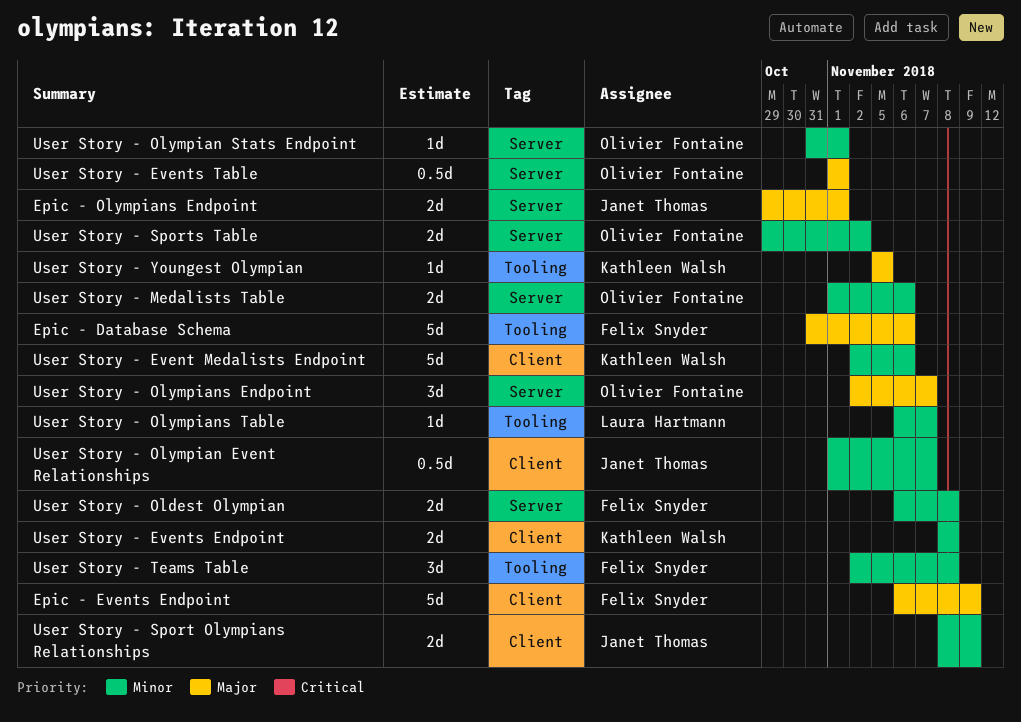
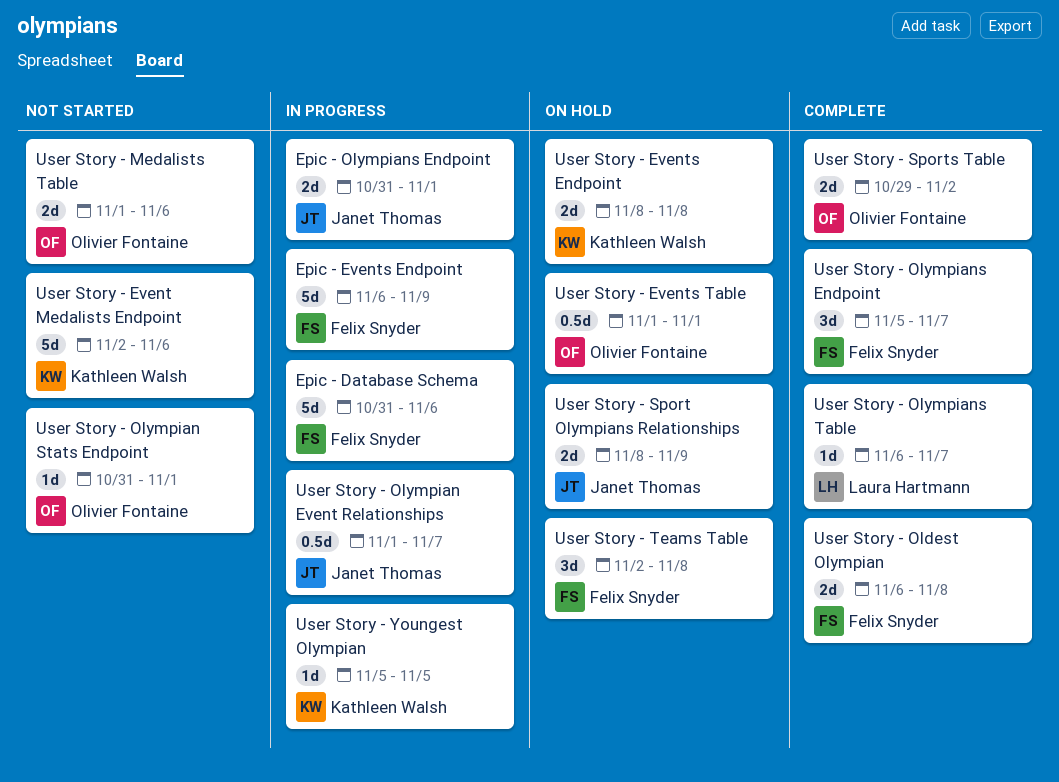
Epic - Olympians Endpoint, start: Oct 29 -> Oct 31
User Story - Olympians Endpoint, owner: Olivier Fontaine -> Felix Snyder
User Story - Olympians Endpoint, start: Nov 2 -> Nov 5

